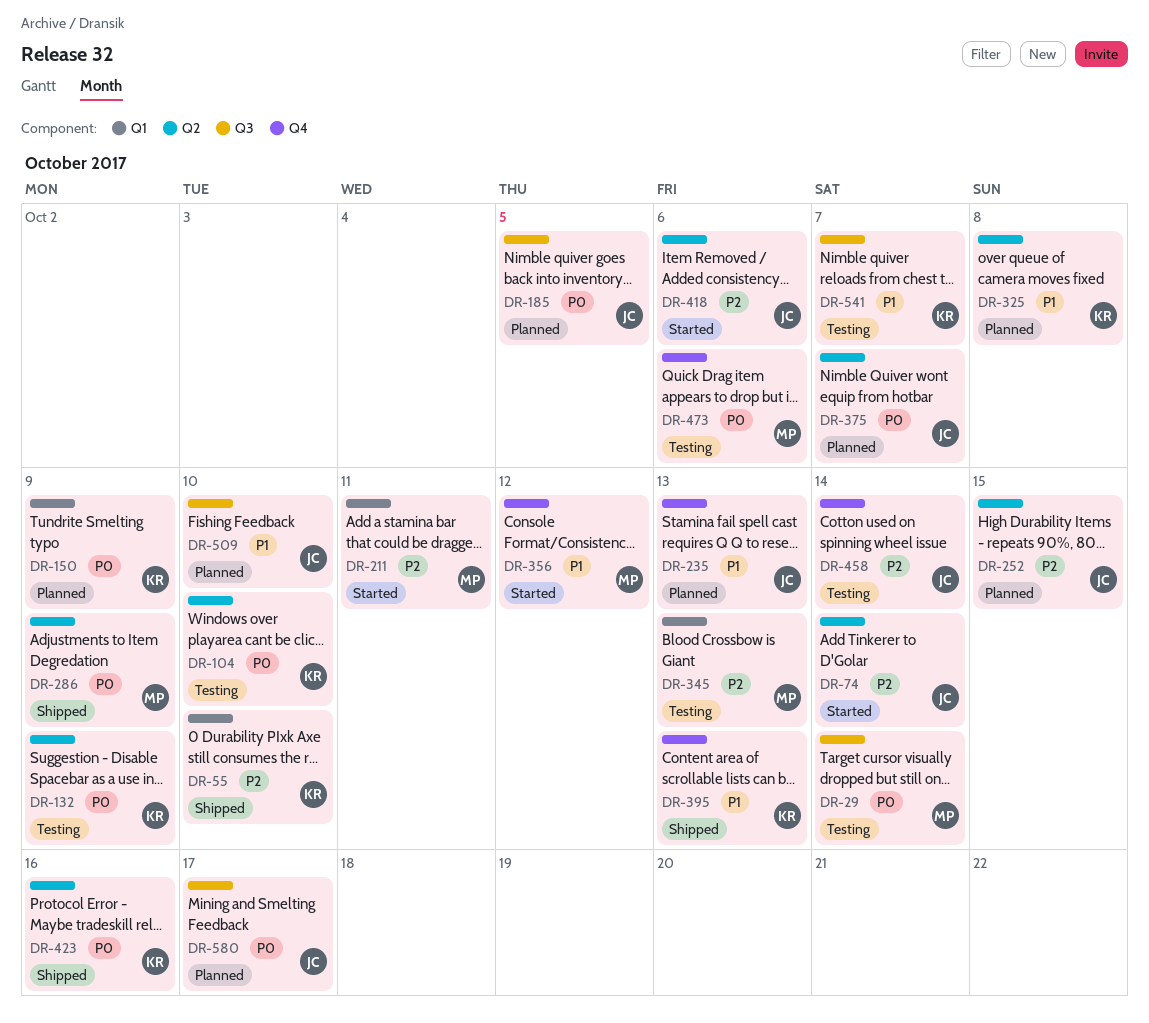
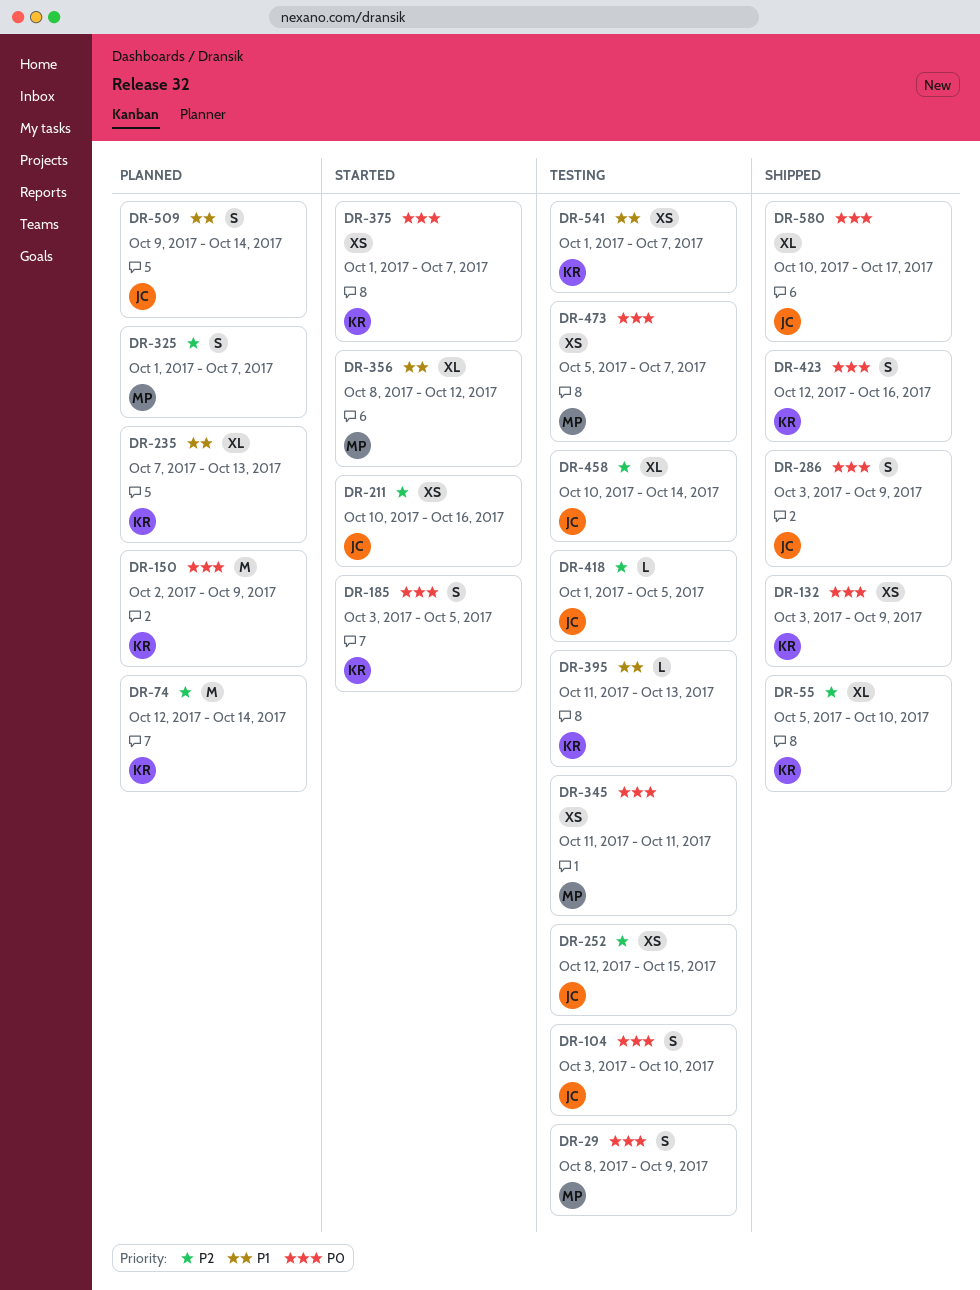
DR-29, due: Oct 14 -> Oct 9
DR-74, status: Started -> Planned
DR-74, owner: JC -> KR
DR-104, owner: KR -> JC
DR-132, status: Testing -> Shipped
DR-185, status: Planned -> Started
DR-185, owner: JC -> KR
DR-211, owner: MP -> JC
DR-211, due: Oct 11 -> Oct 16
DR-235, owner: JC -> KR
DR-252, status: Planned -> Testing
DR-286, owner: MP -> JC
DR-325, owner: KR -> MP
DR-325, priority: P1 -> P2
DR-325, due: Oct 8 -> Oct 7
DR-345, priority: P2 -> P0
DR-345, due: Oct 13 -> Oct 11
DR-375, status: Planned -> Started
DR-375, owner: JC -> KR
DR-395, status: Shipped -> Testing
DR-418, status: Started -> Testing
DR-418, due: Oct 6 -> Oct 5
DR-473, due: Oct 6 -> Oct 7
DR-509, due: Oct 10 -> Oct 14
DR-580, status: Planned -> Shipped

